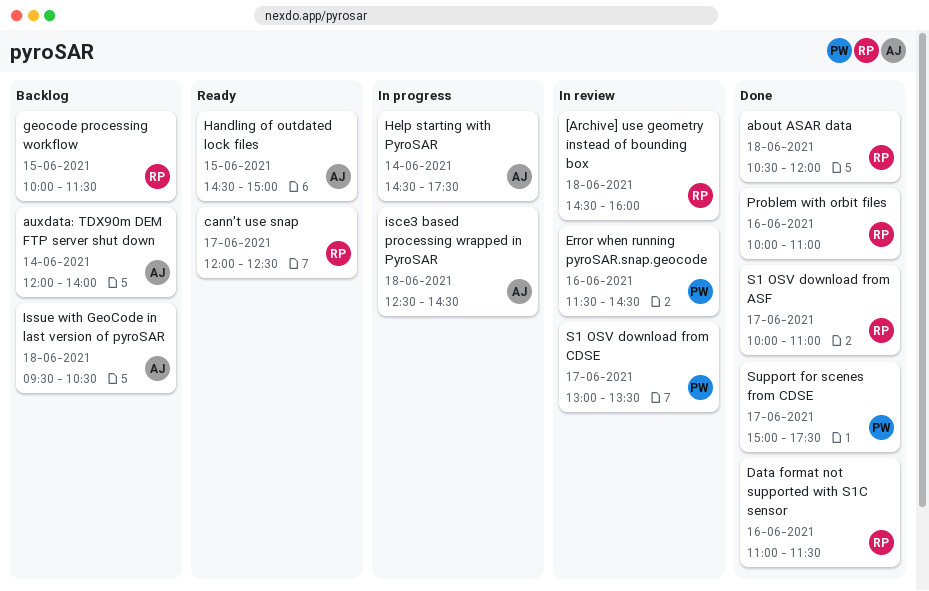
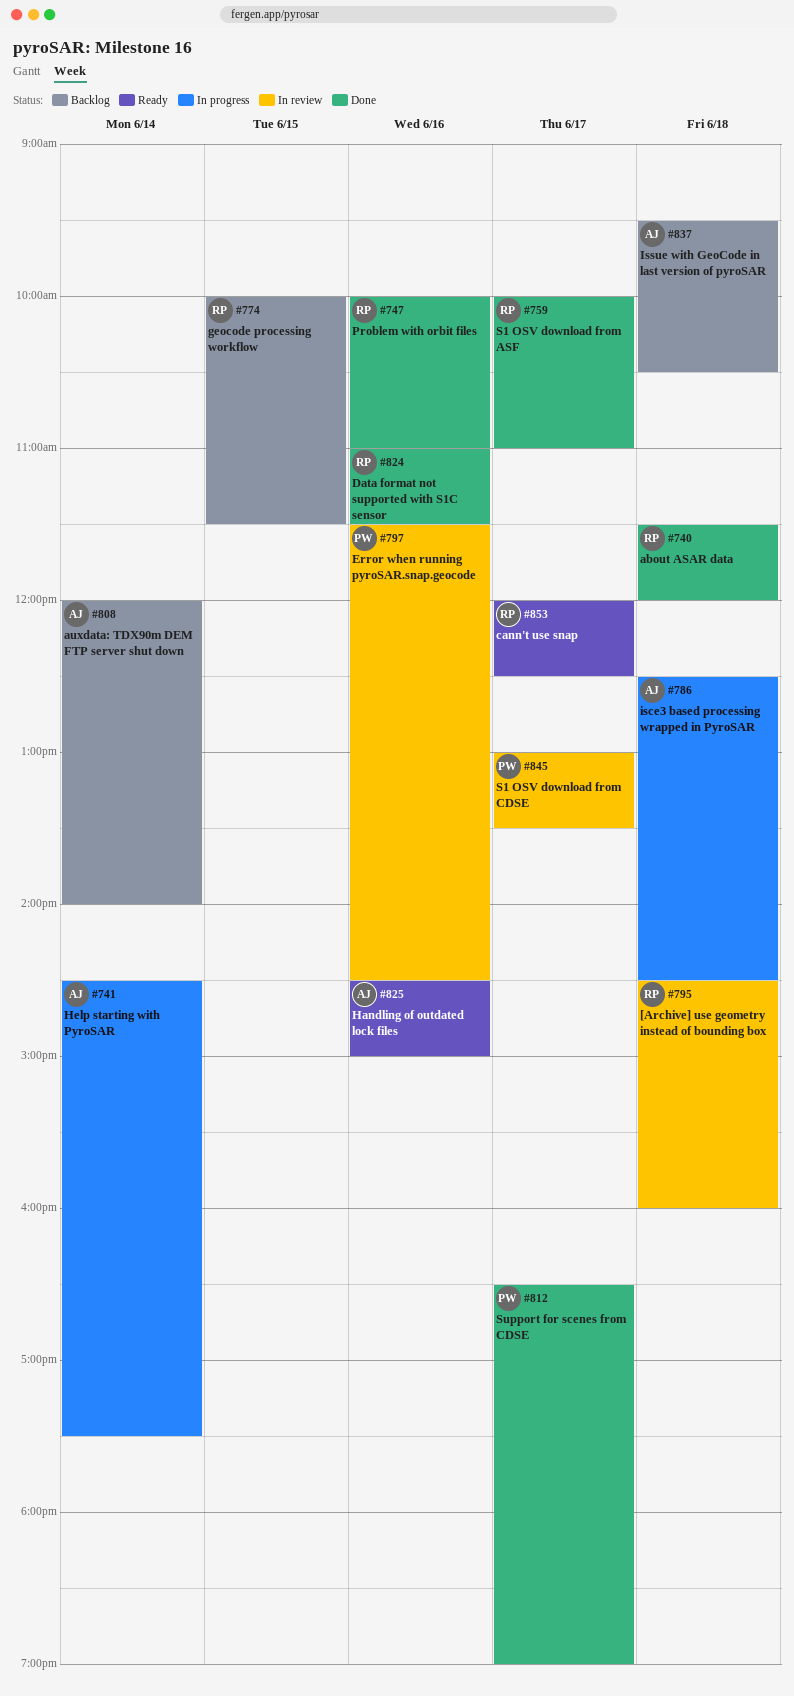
about ASAR data, begins: 10:30 -> 11:30
Handling of outdated lock files, day: Jun 15 -> Jun 16
Support for scenes from CDSE, begins: 15:00 -> 16:30
Support for scenes from CDSE, ends: 17:30 -> 19:00

